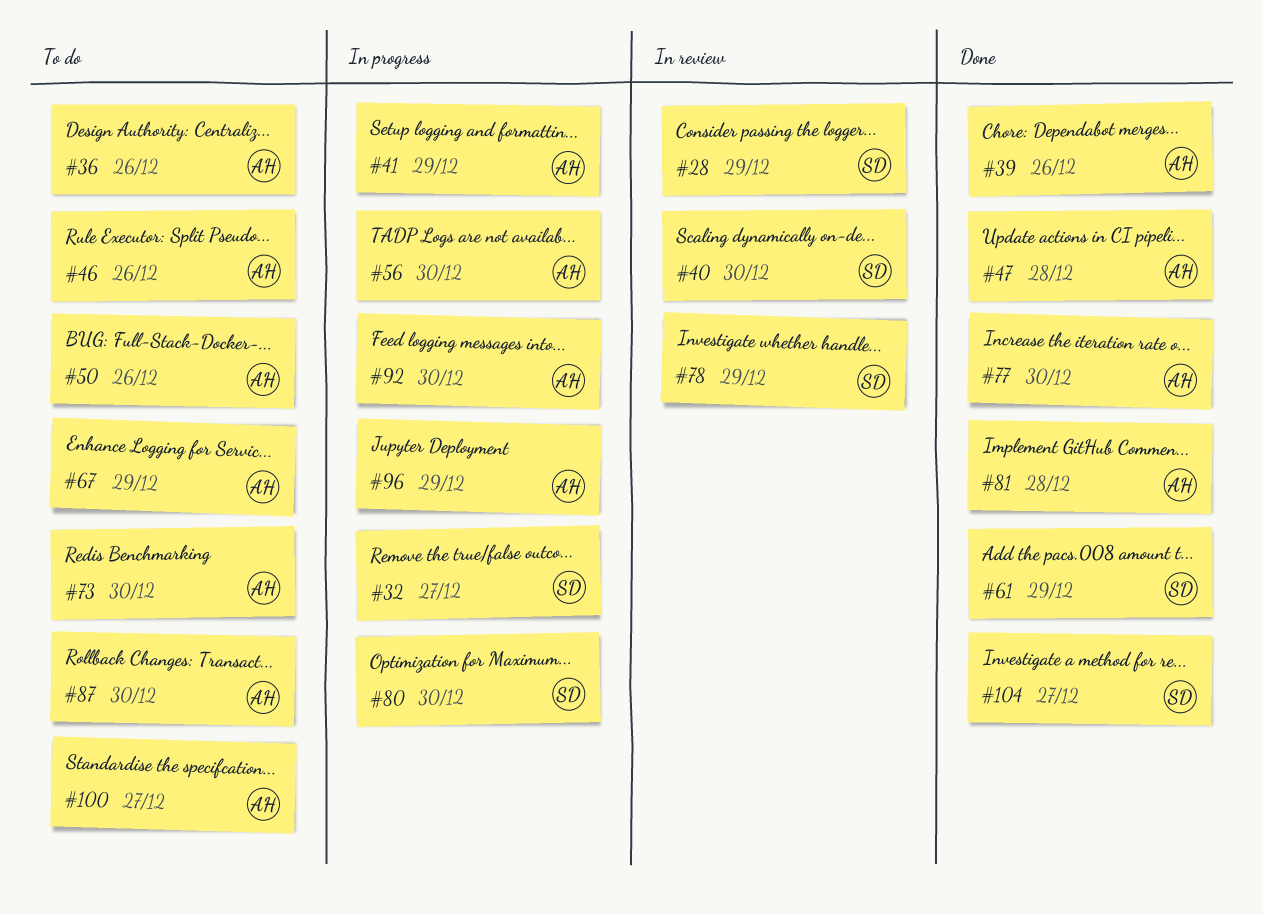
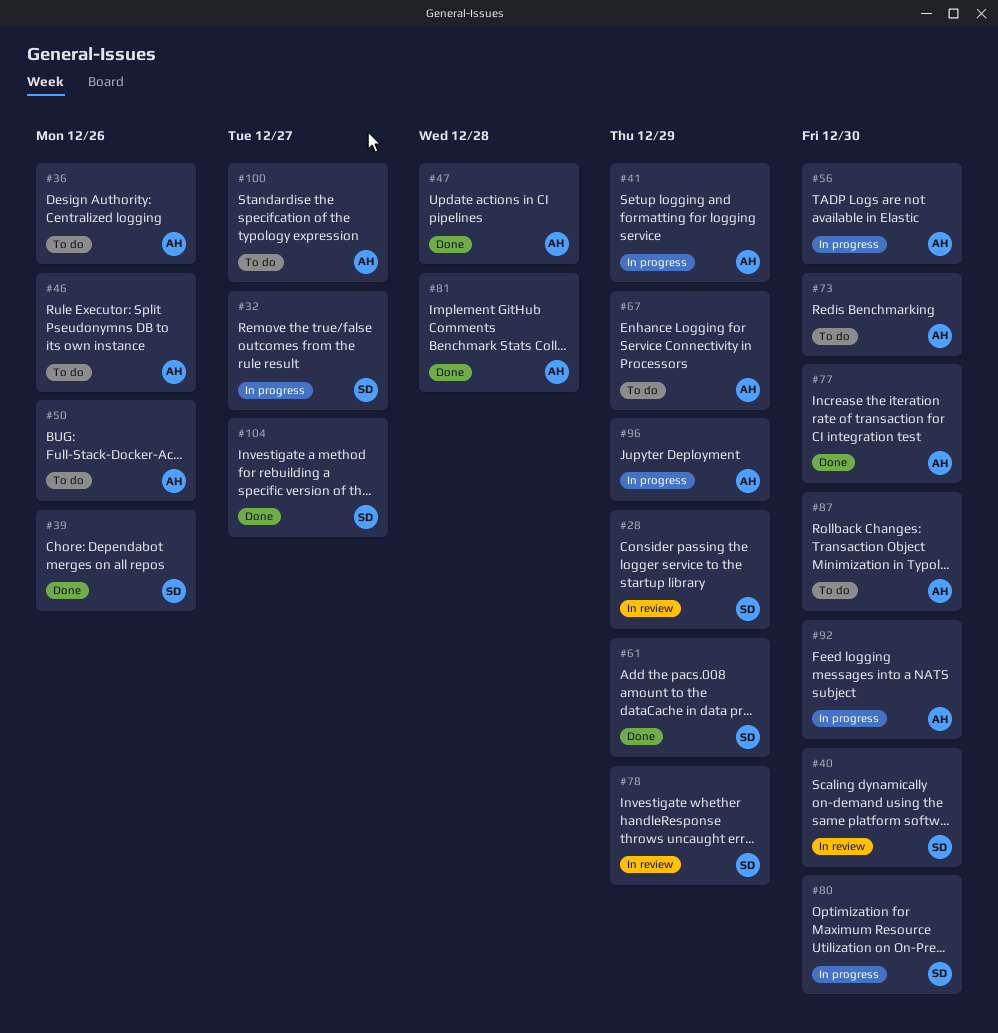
#39, owner: AH -> SD

